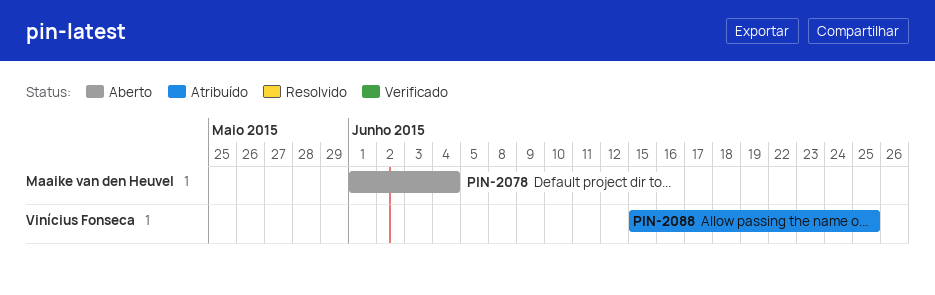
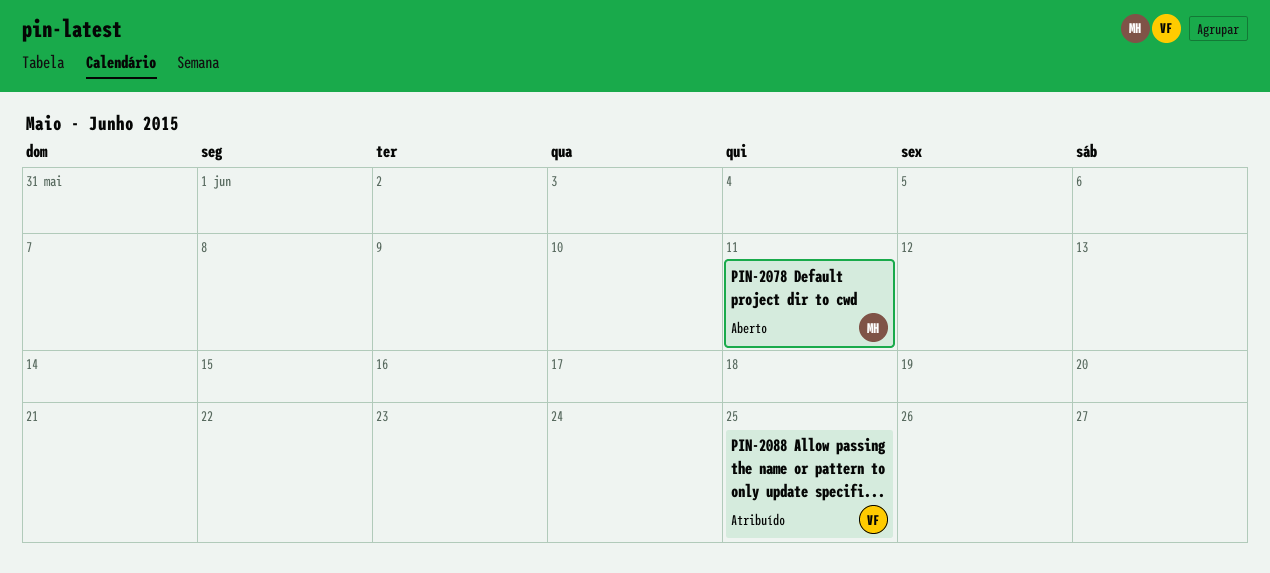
PIN-2078, due: Jun 4 -> Jun 11

